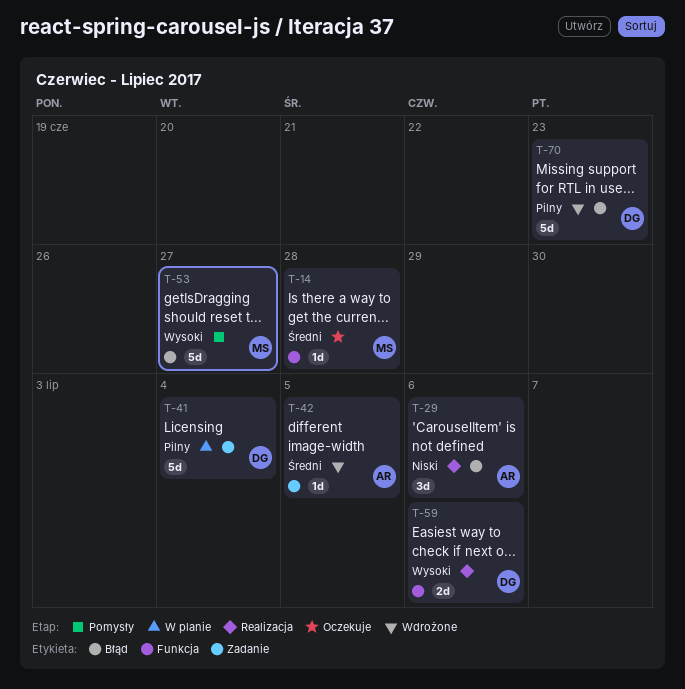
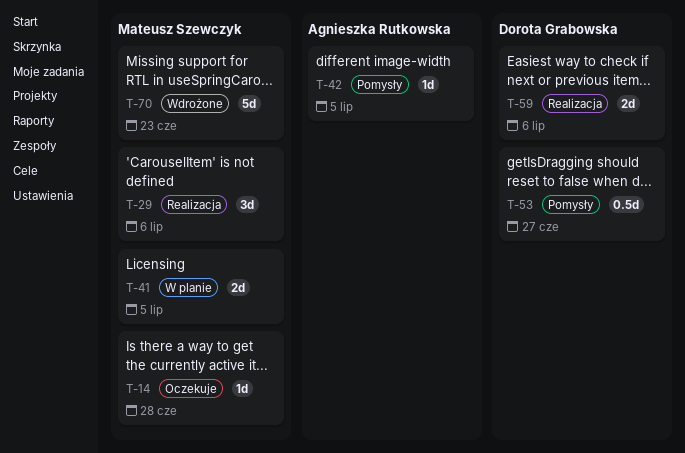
T-29, owner: Agnieszka Rutkowska -> Mateusz Szewczyk
T-41, owner: Dorota Grabowska -> Mateusz Szewczyk
T-41, estimate: 5d -> 2d
T-41, due: Jul 4 -> Jul 5
T-42, status: Wdrożone -> Pomysły
T-53, owner: Mateusz Szewczyk -> Dorota Grabowska
T-53, estimate: 5d -> 0.5d
T-70, owner: Dorota Grabowska -> Mateusz Szewczyk

